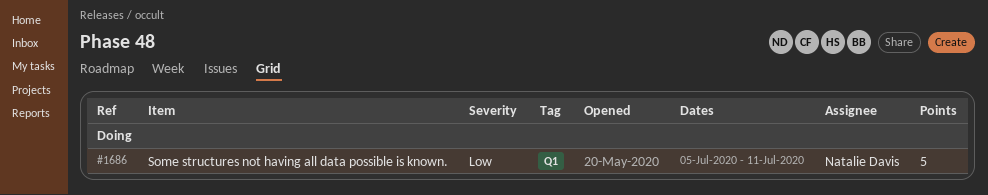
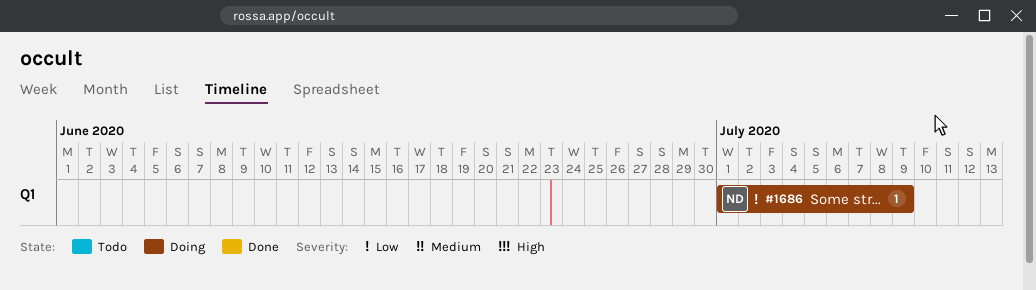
#1686, estimate: 5 -> 1
#1686, start: Jul 5 -> Jul 1
#1686, due: Jul 11 -> Jul 9

